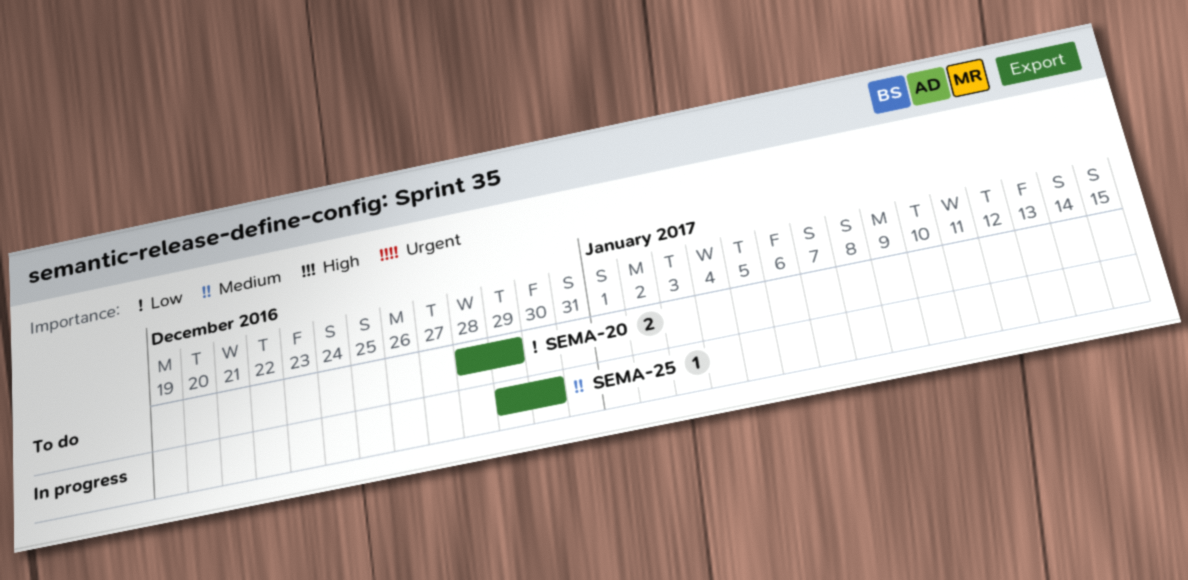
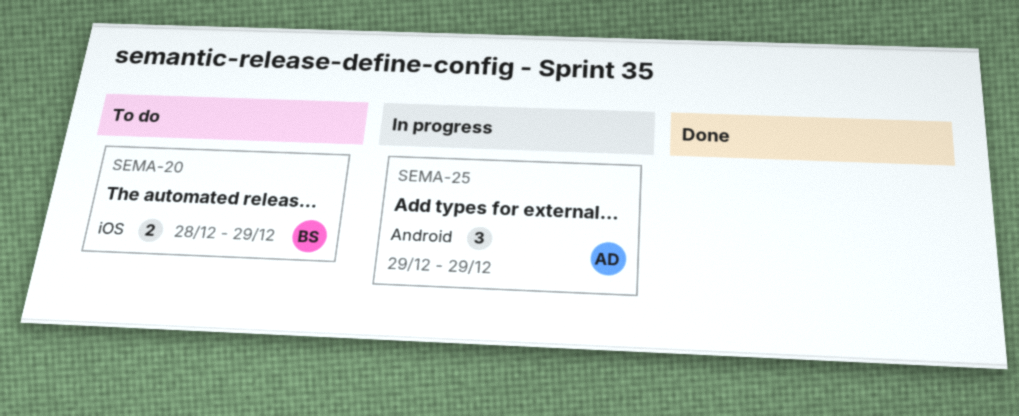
SEMA-25, estimate: 1 -> 3
SEMA-25, due: Dec 30 -> Dec 29

